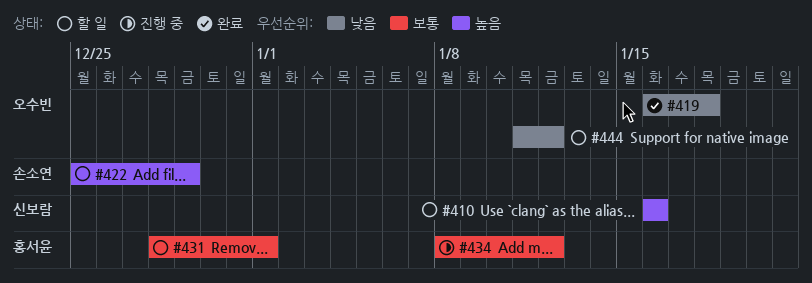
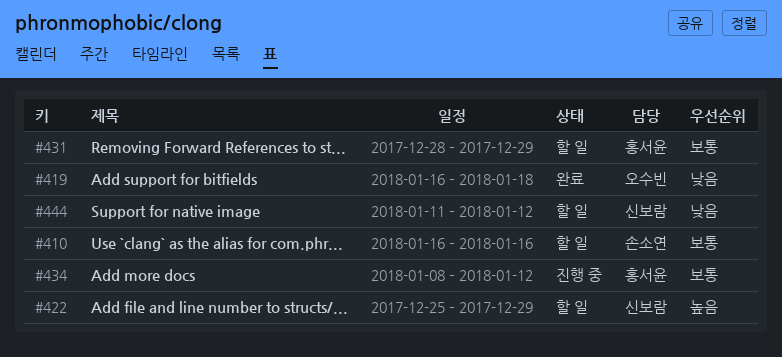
#410, owner: 신보람 -> 손소연
#410, priority: 높음 -> 보통
#422, owner: 손소연 -> 신보람
#431, due: Jan 1 -> Dec 29
#444, owner: 오수빈 -> 신보람

